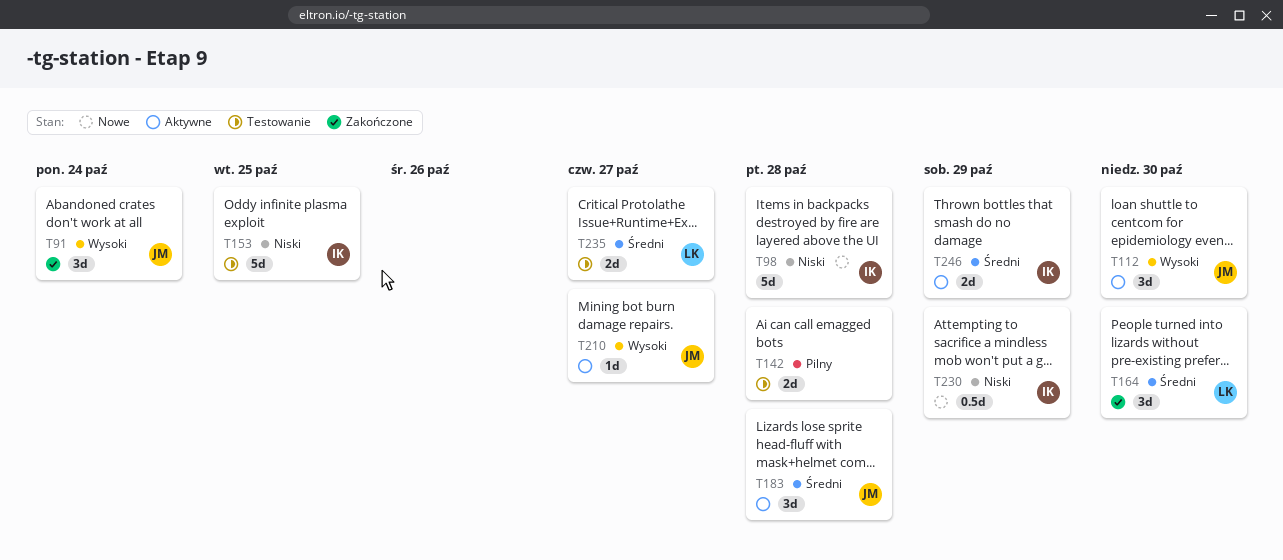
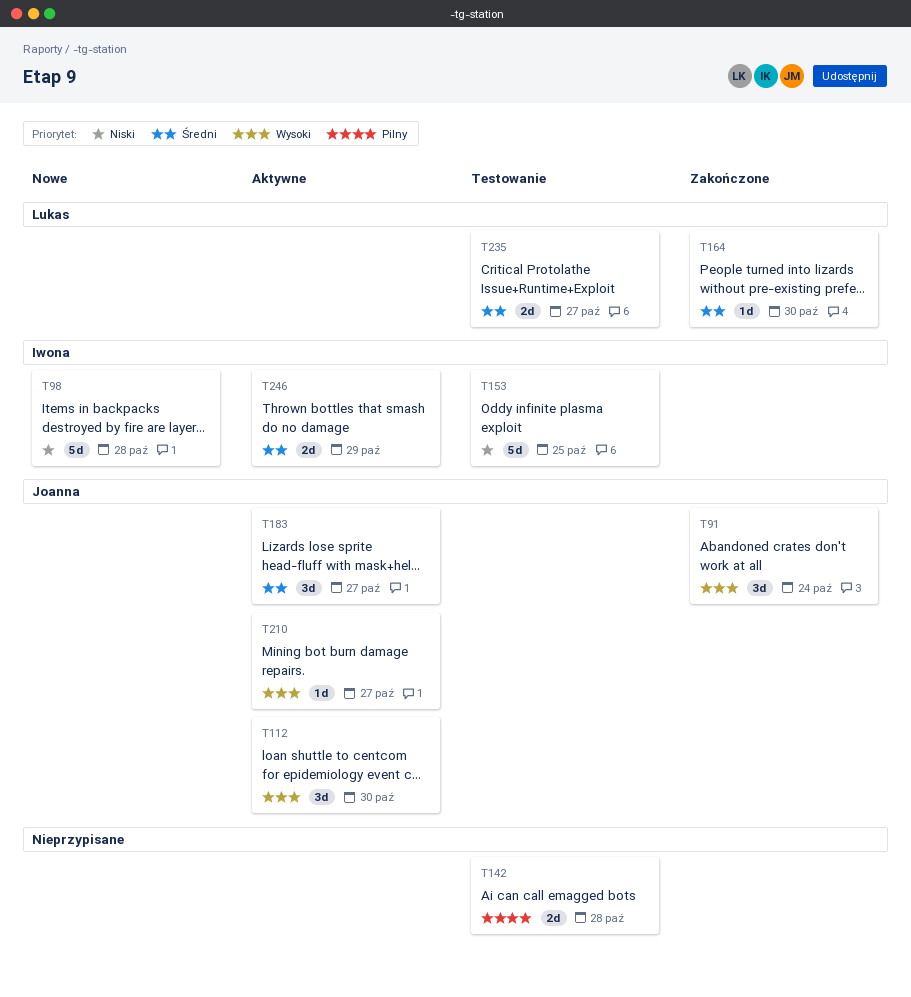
T164, estimate: 3d -> 1d
T183, due: Oct 28 -> Oct 27
T230: present -> none

